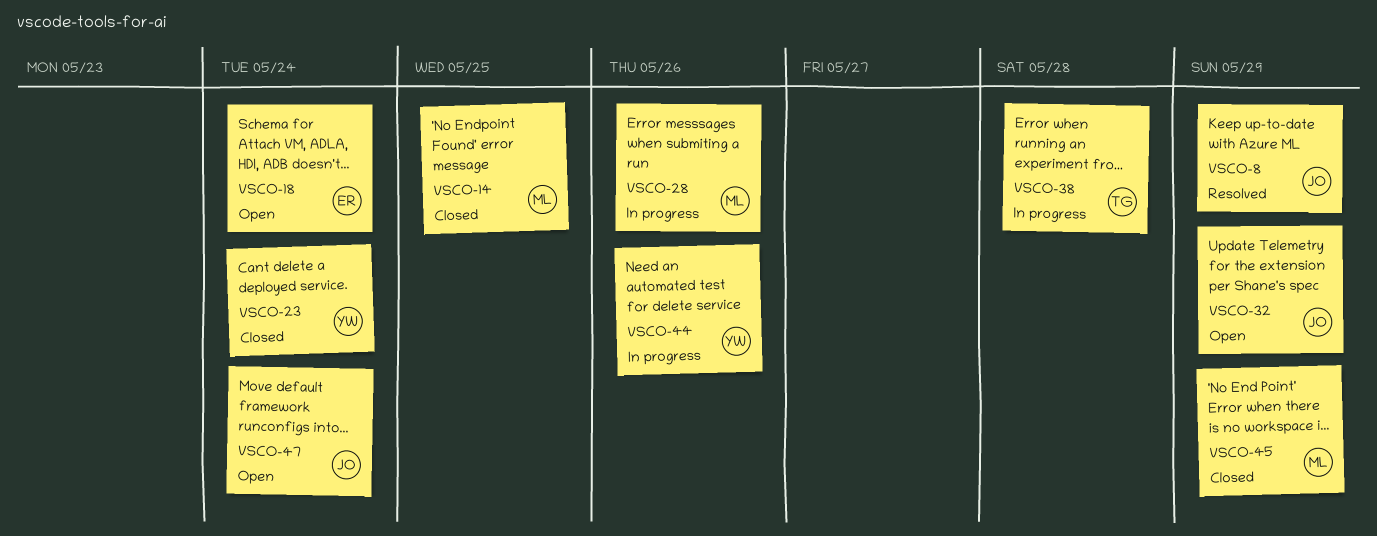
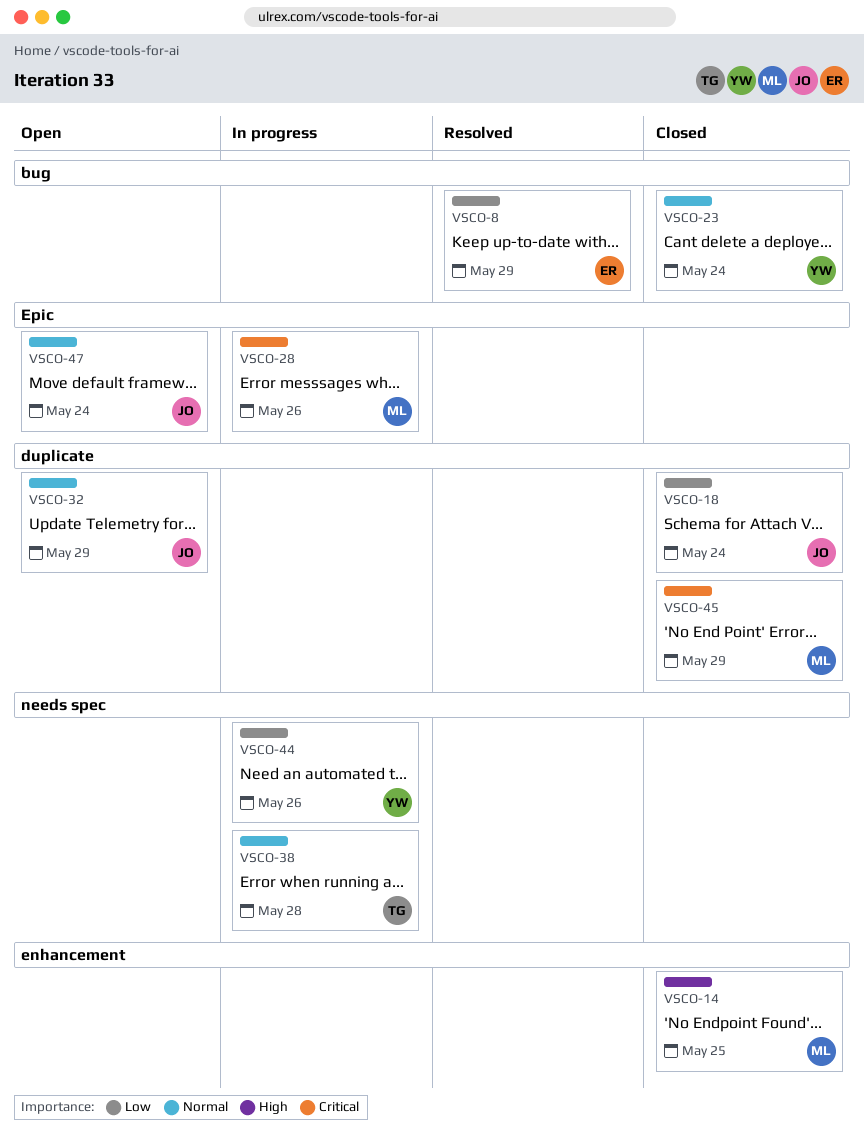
VSCO-8, owner: JO -> ER
VSCO-18, status: Open -> Closed
VSCO-18, owner: ER -> JO

